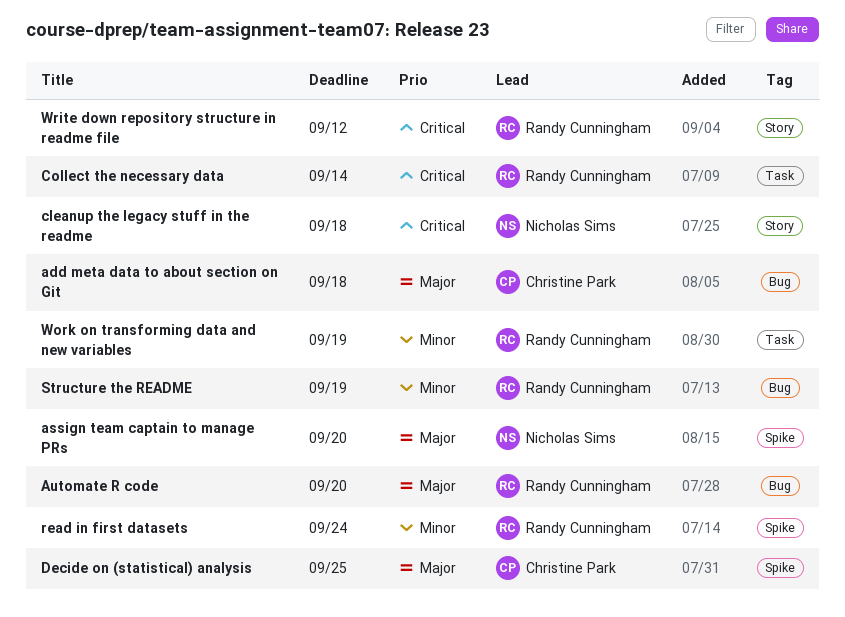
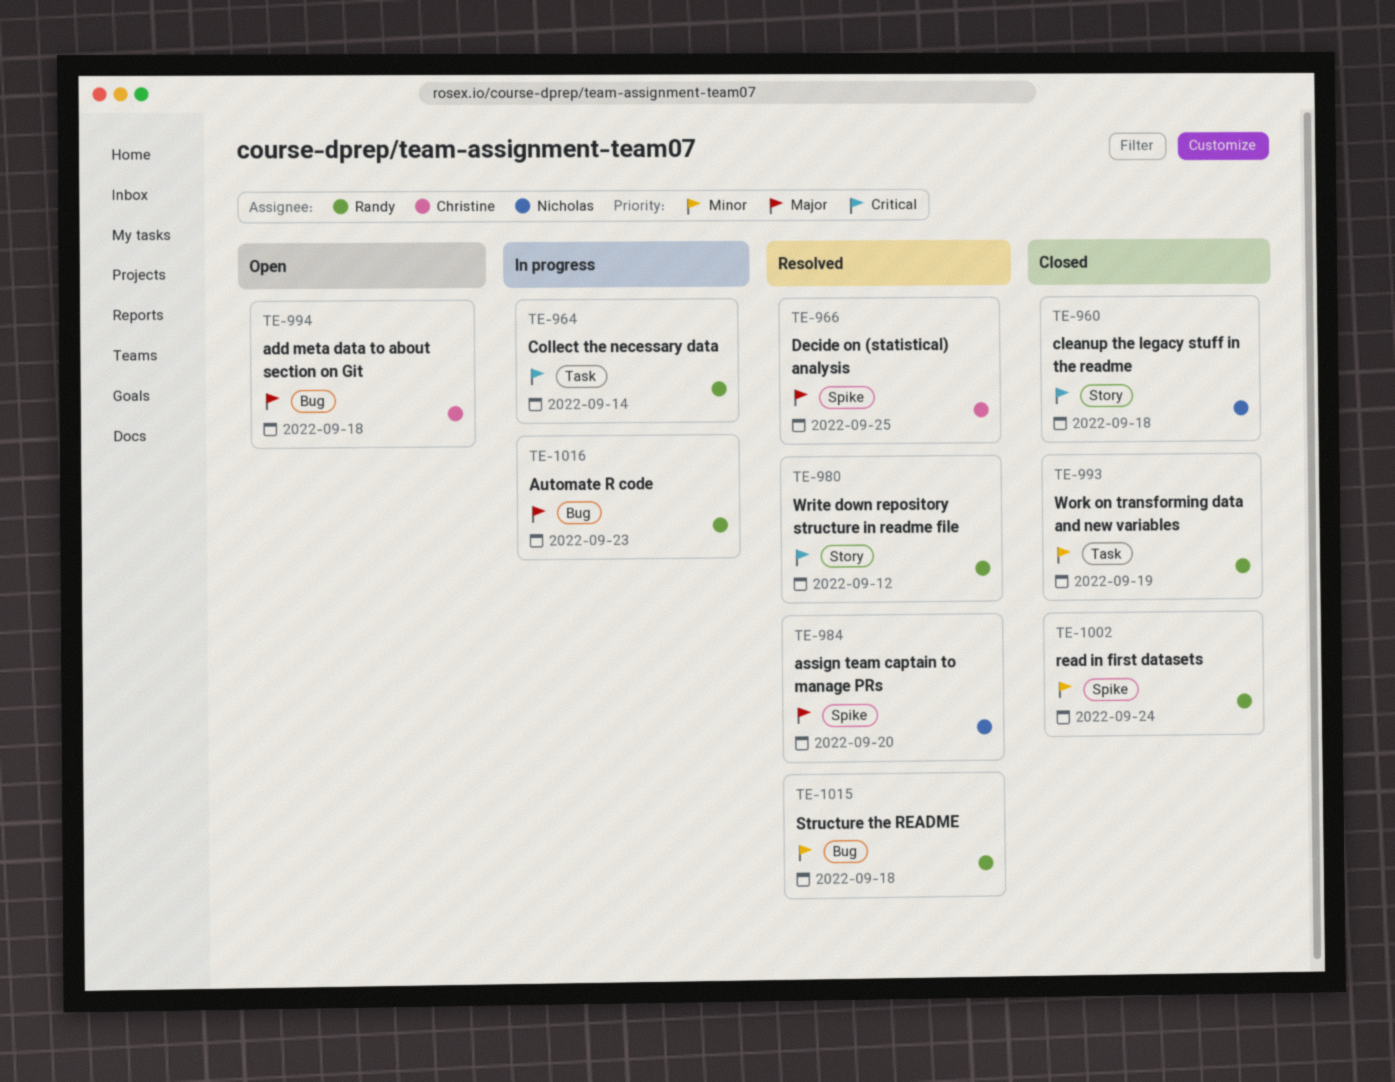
Automate R code, due: Sep 20 -> Sep 23
Structure the README, due: Sep 19 -> Sep 18

